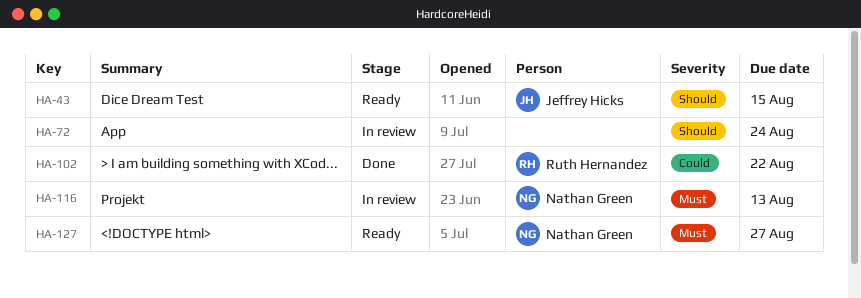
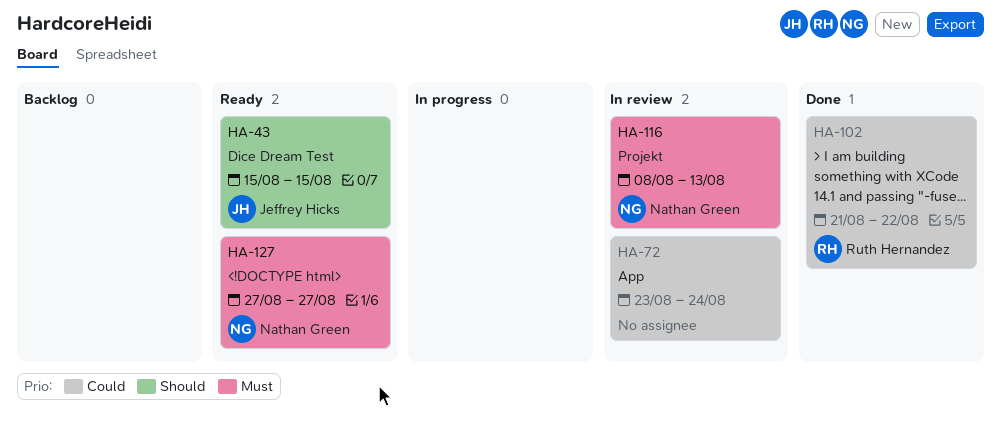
HA-72, priority: Should -> Could

